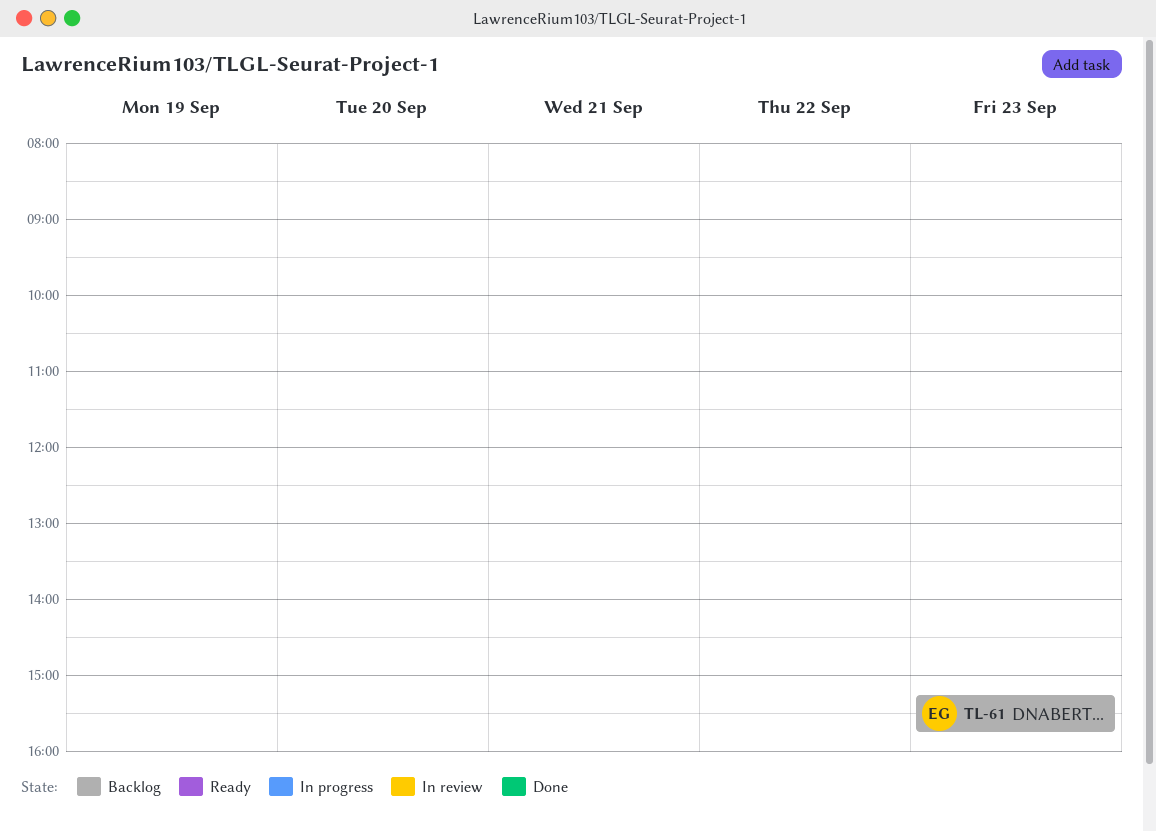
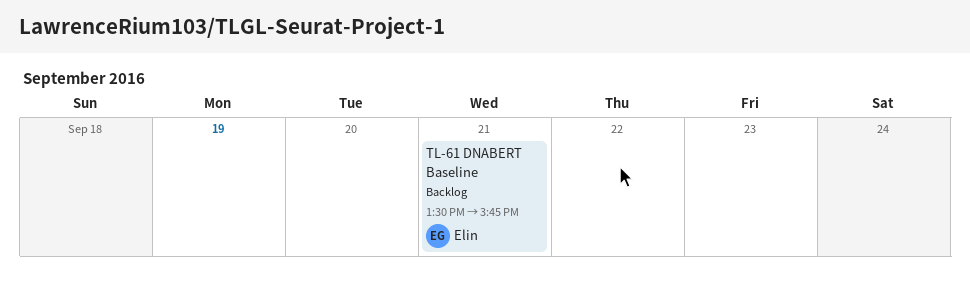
TL-61, day: Sep 23 -> Sep 21
TL-61, begins: 15:15 -> 13:30

